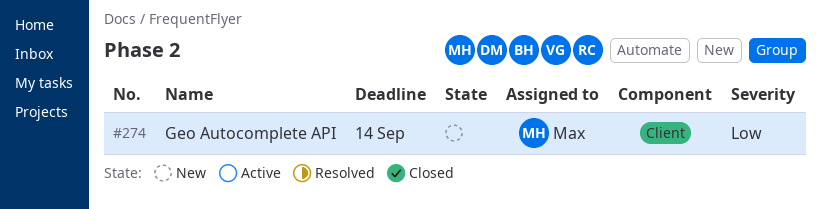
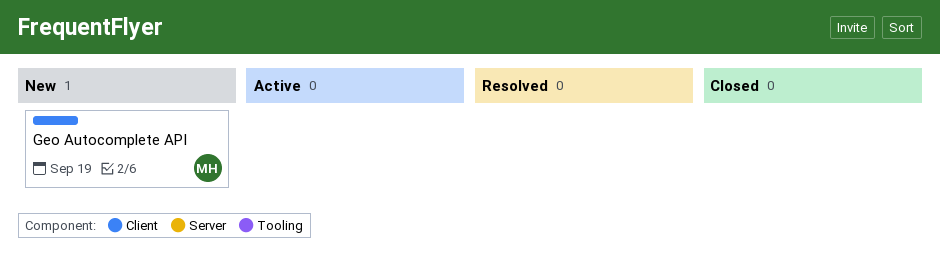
Geo Autocomplete API, due: Sep 14 -> Sep 19

